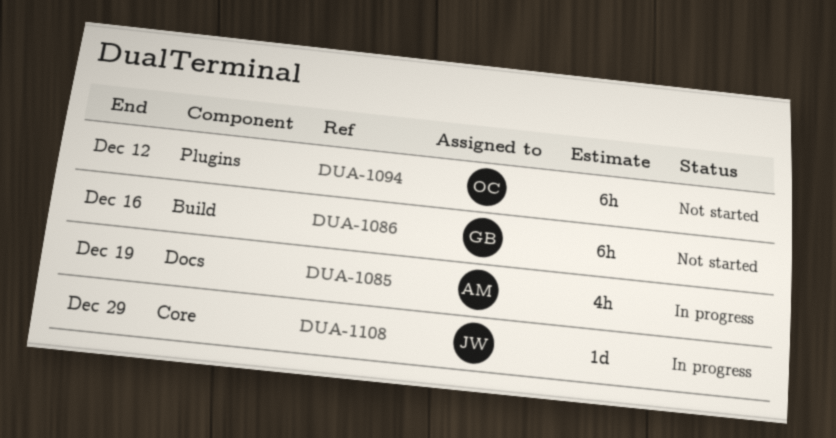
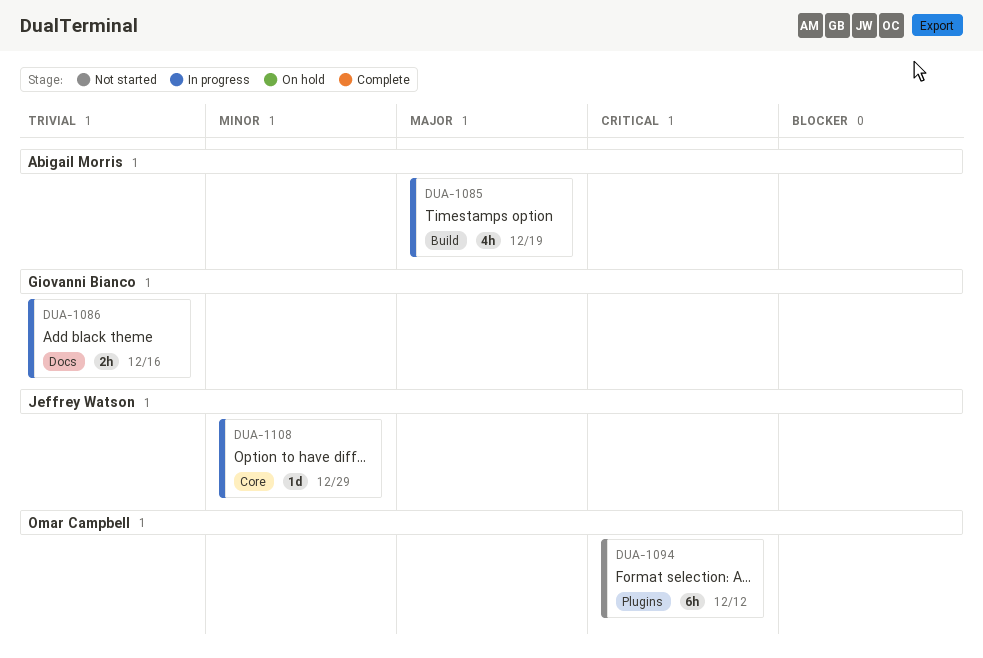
DUA-1085, label: Docs -> Build
DUA-1086, status: Not started -> In progress
DUA-1086, label: Build -> Docs
DUA-1086, estimate: 6h -> 2h

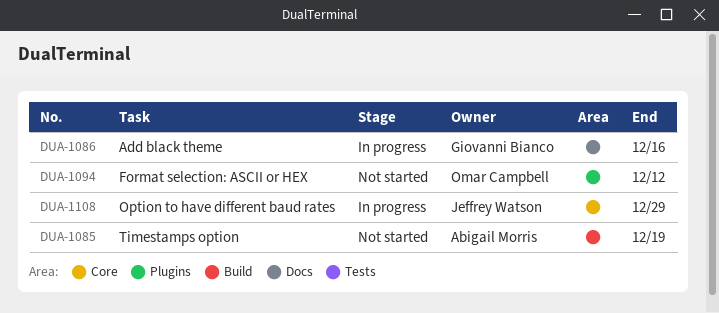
DUA-1085, status: In progress -> Not started

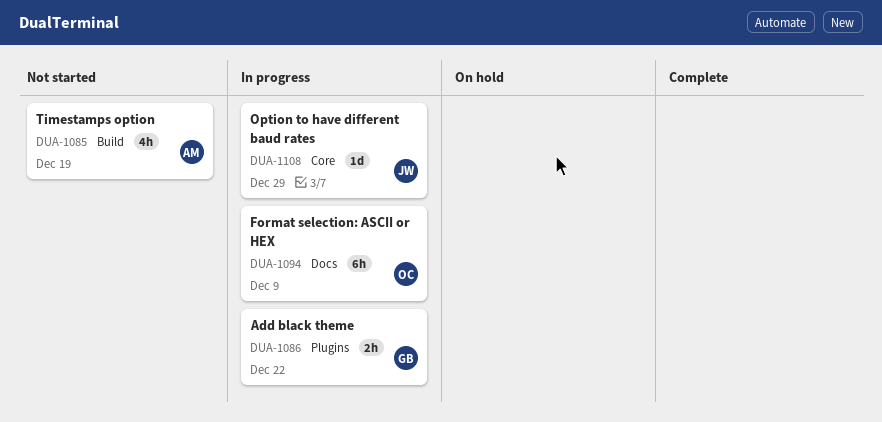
DUA-1086, label: Docs -> Plugins
DUA-1086, due: Dec 16 -> Dec 22
DUA-1094, status: Not started -> In progress
DUA-1094, label: Plugins -> Docs
DUA-1094, due: Dec 12 -> Dec 9

